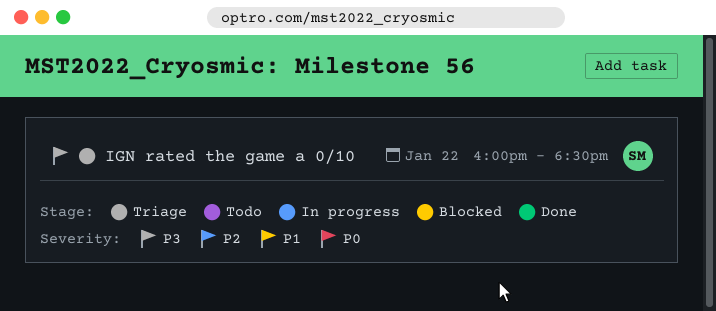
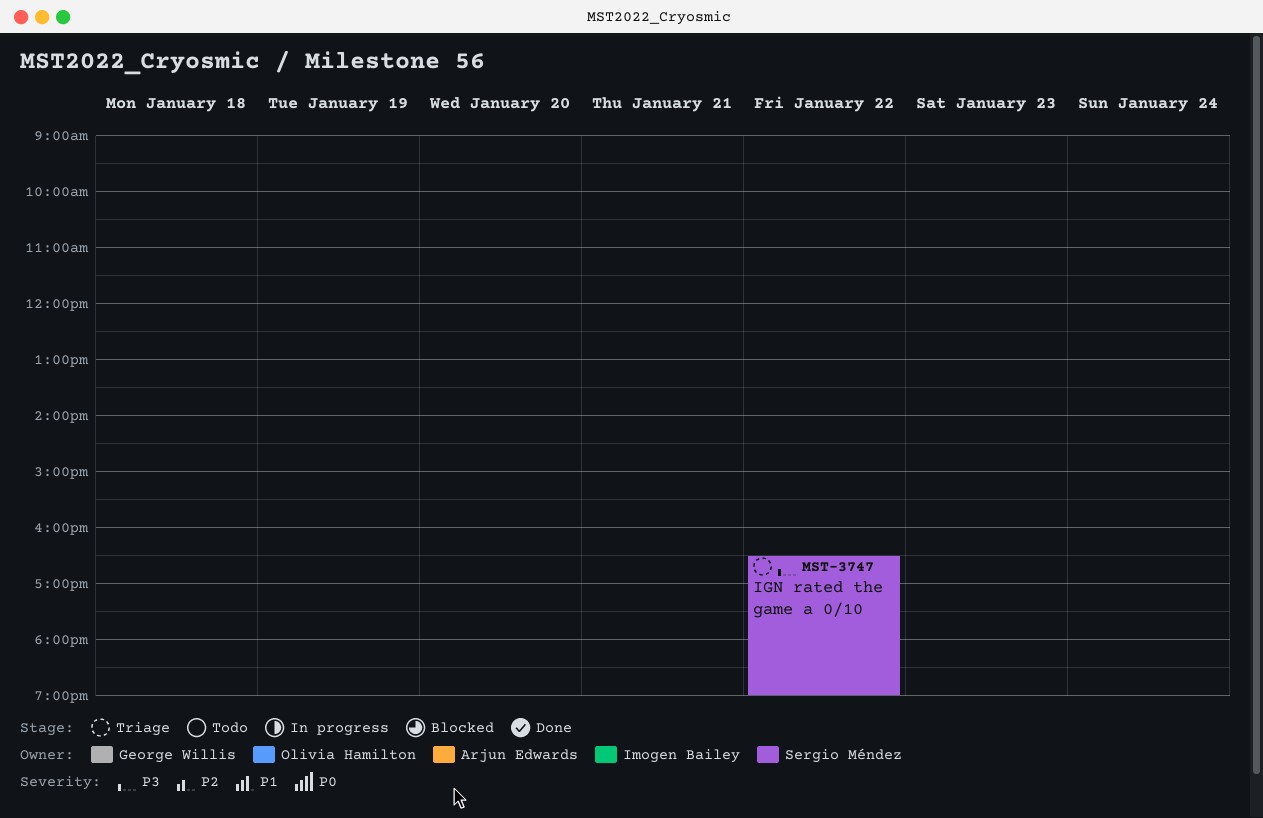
IGN rated the game a 0/10, begins: 16:00 -> 16:30
IGN rated the game a 0/10, ends: 18:30 -> 19:00

